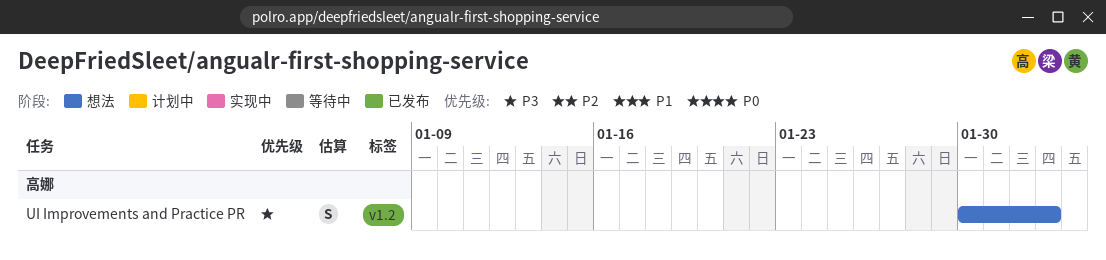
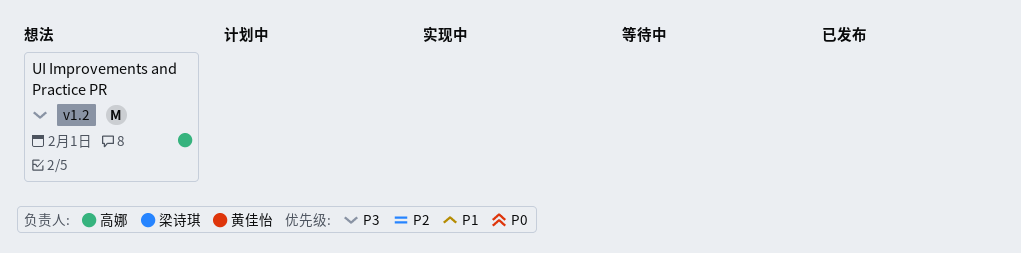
UI Improvements and Practice PR, estimate: S -> M
UI Improvements and Practice PR, due: Feb 2 -> Feb 1

